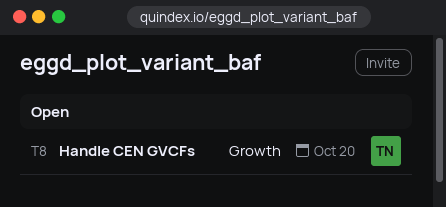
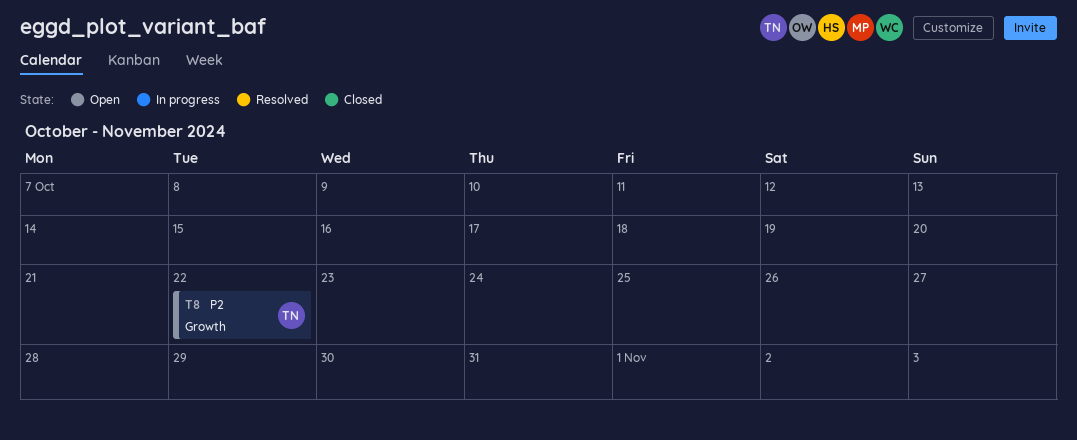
T8, due: Oct 20 -> Oct 22

